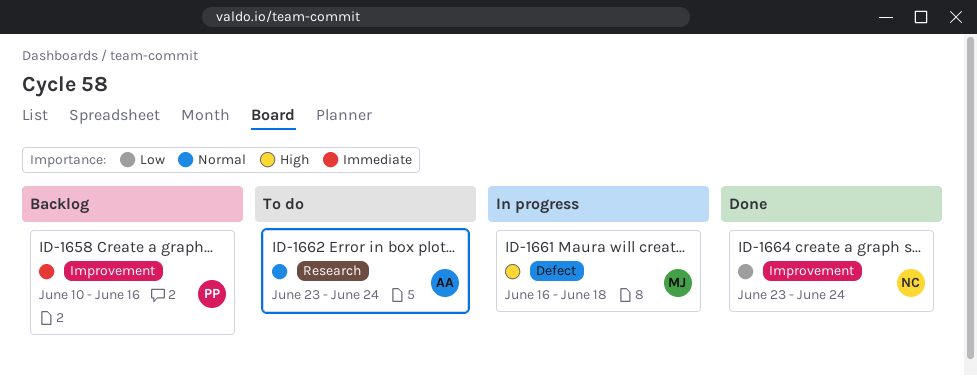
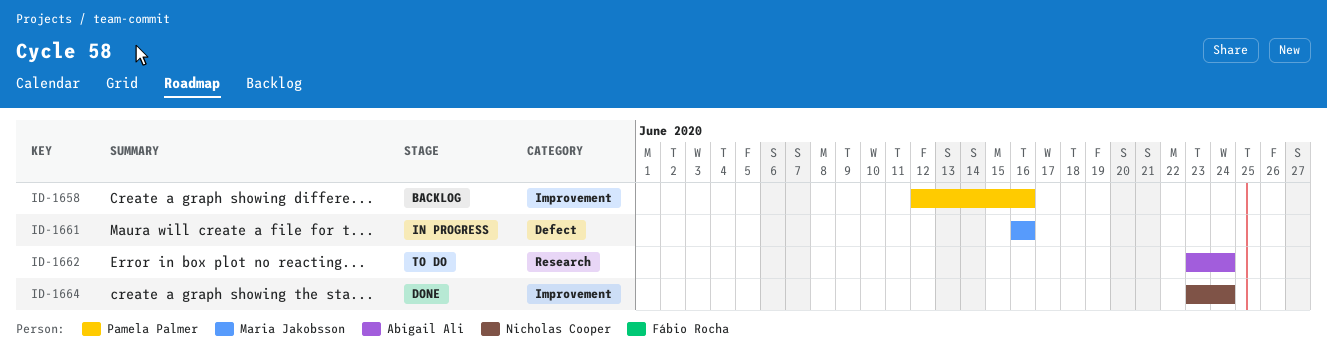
ID-1658, start: Jun 10 -> Jun 12
ID-1661, due: Jun 18 -> Jun 16

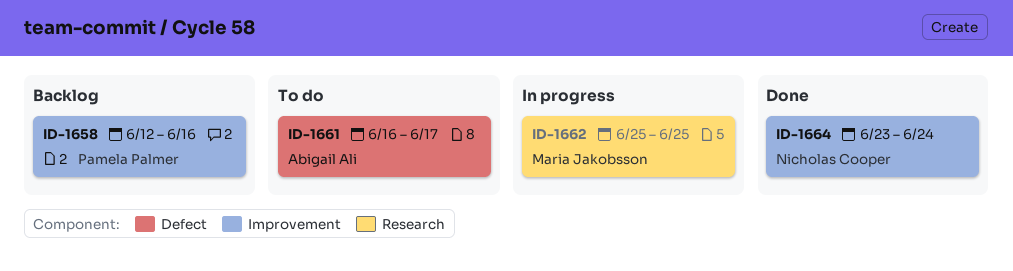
ID-1661, status: In progress -> To do
ID-1661, owner: Maria Jakobsson -> Abigail Ali
ID-1661, due: Jun 16 -> Jun 17
ID-1662, status: To do -> In progress
ID-1662, owner: Abigail Ali -> Maria Jakobsson
ID-1662, start: Jun 23 -> Jun 25
ID-1662, due: Jun 24 -> Jun 25

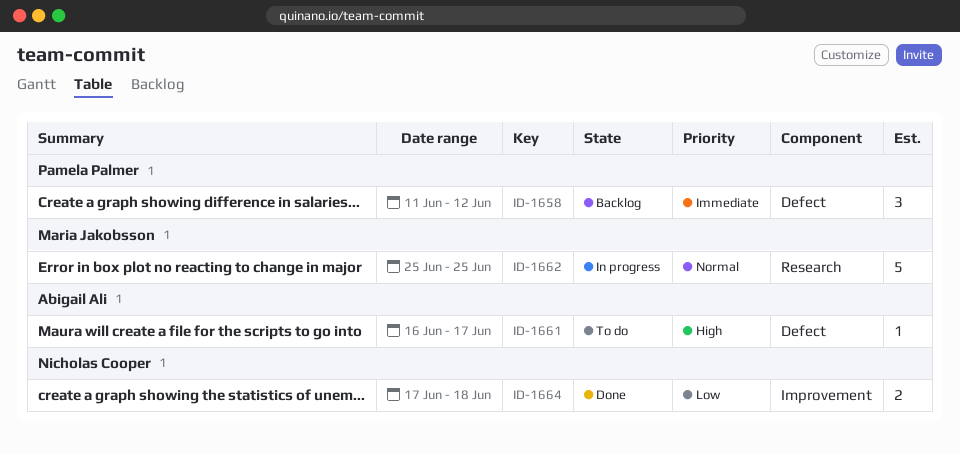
ID-1658, label: Improvement -> Defect
ID-1658, start: Jun 12 -> Jun 11
ID-1658, due: Jun 16 -> Jun 12
ID-1664, start: Jun 23 -> Jun 17
ID-1664, due: Jun 24 -> Jun 18

